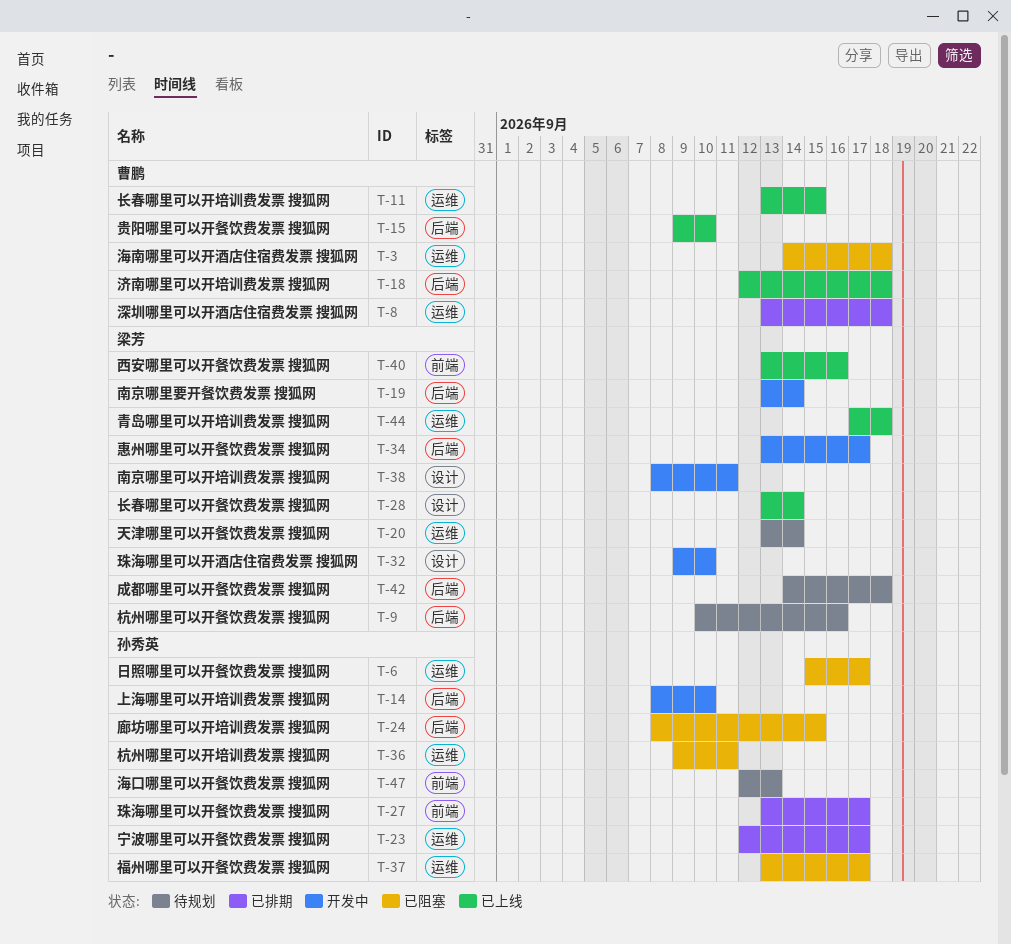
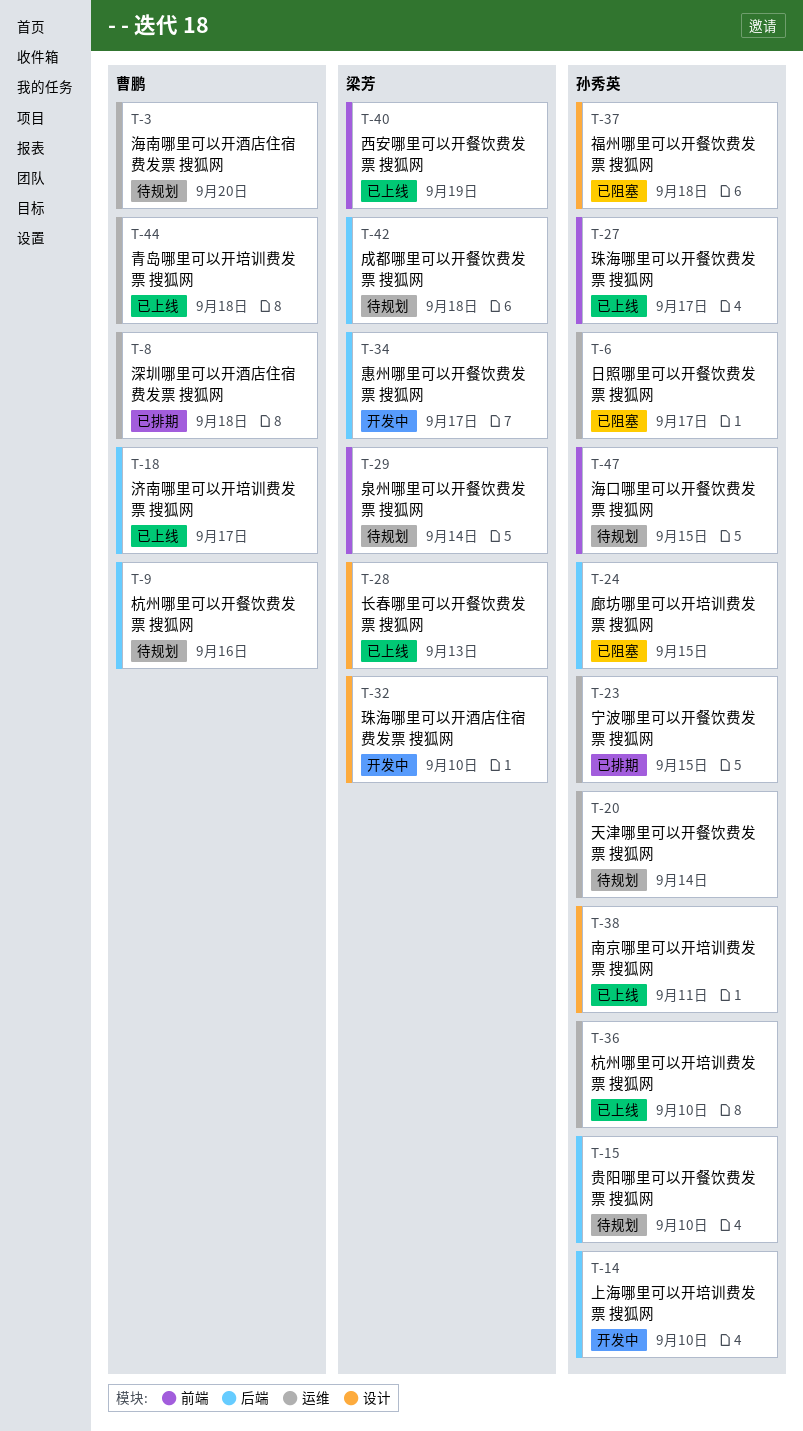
T-3, status: 已阻塞 -> 待规划
T-3, due: Sep 18 -> Sep 20
T-9, owner: 梁芳 -> 曹鹏
T-11: present -> none
T-15, status: 已上线 -> 待规划
T-15, owner: 曹鹏 -> 孙秀英
T-18, due: Sep 18 -> Sep 17
T-19: present -> none
T-20, owner: 梁芳 -> 孙秀英
T-23, due: Sep 17 -> Sep 15
T-27, status: 已排期 -> 已上线
T-28, due: Sep 14 -> Sep 13
T-29: none -> present
T-36, status: 已阻塞 -> 已上线
T-36, due: Sep 11 -> Sep 10
T-37, label: 运维 -> 设计
T-37, due: Sep 17 -> Sep 18
T-38, status: 开发中 -> 已上线
T-38, owner: 梁芳 -> 孙秀英
T-40, due: Sep 16 -> Sep 19
T-44, owner: 梁芳 -> 曹鹏
T-47, due: Sep 13 -> Sep 15

